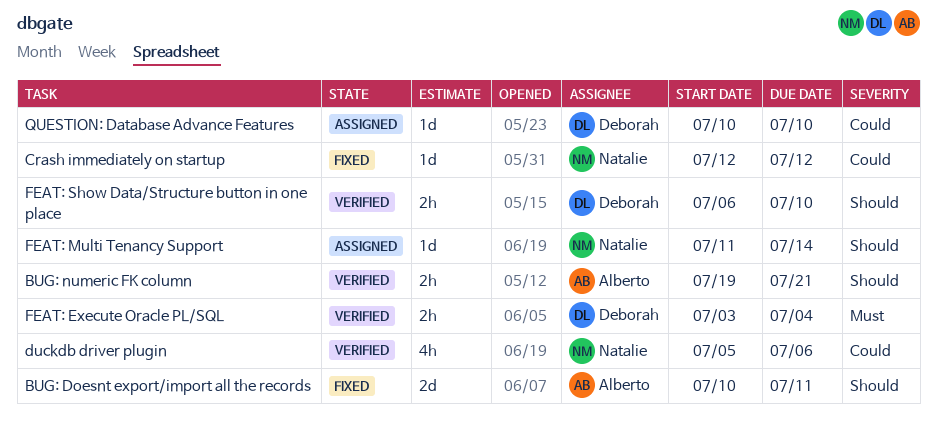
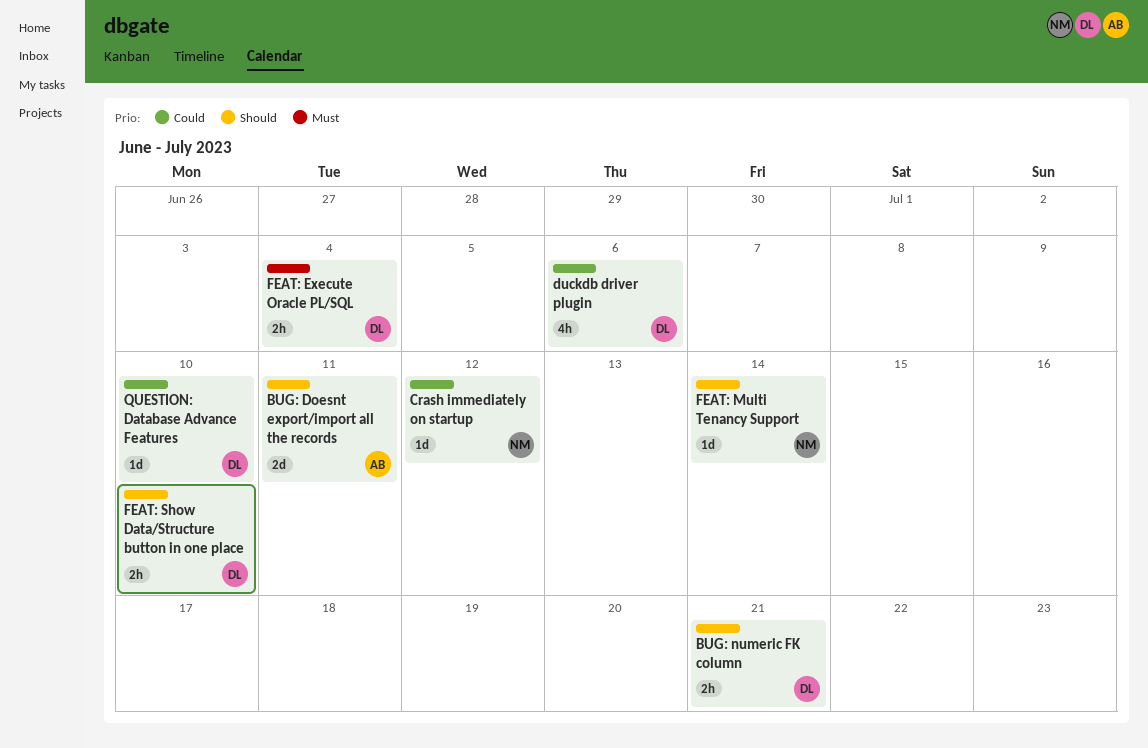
BUG: numeric FK column, owner: Alberto -> Deborah
duckdb driver plugin, owner: Natalie -> Deborah

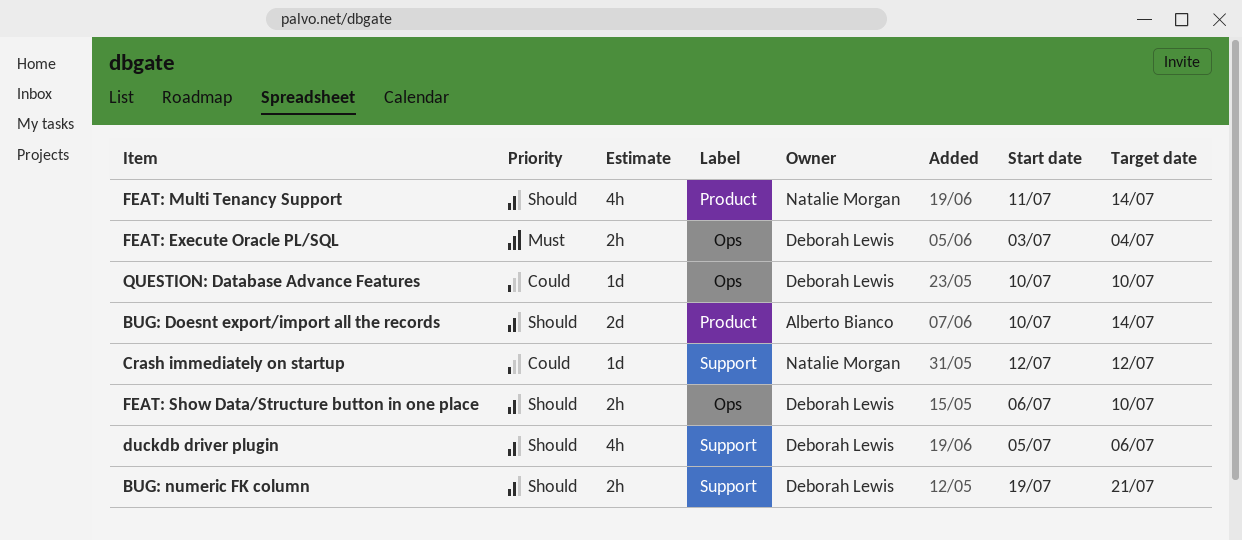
BUG: Doesnt export/import all the records, due: Jul 11 -> Jul 14
duckdb driver plugin, priority: Could -> Should
FEAT: Multi Tenancy Support, estimate: 1d -> 4h

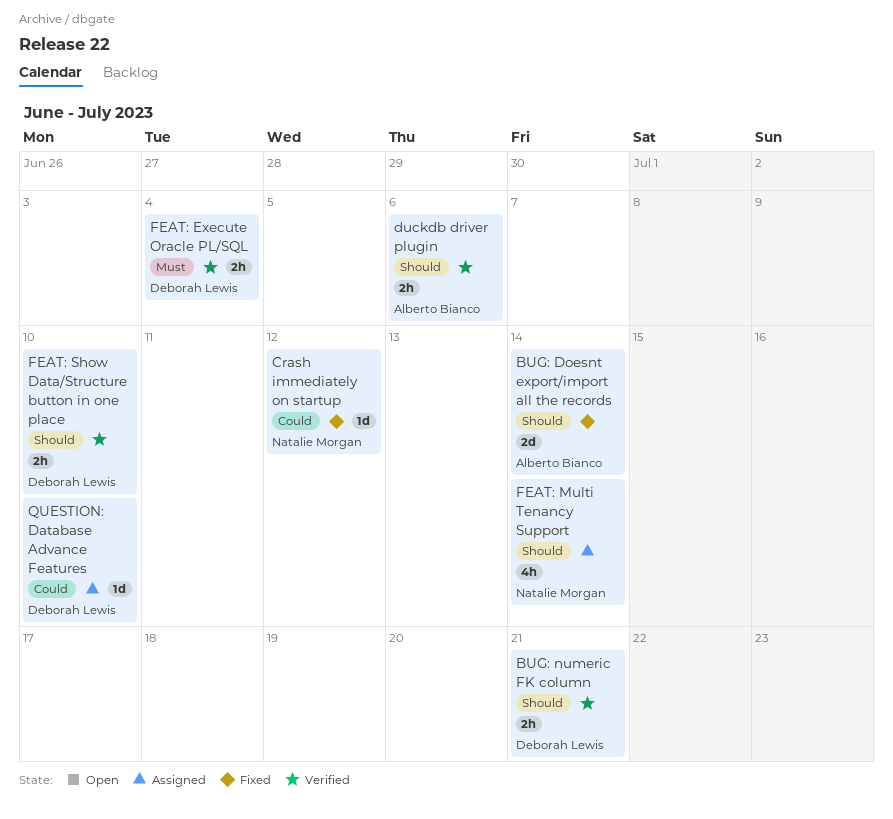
duckdb driver plugin, owner: Deborah Lewis -> Alberto Bianco
duckdb driver plugin, estimate: 4h -> 2h

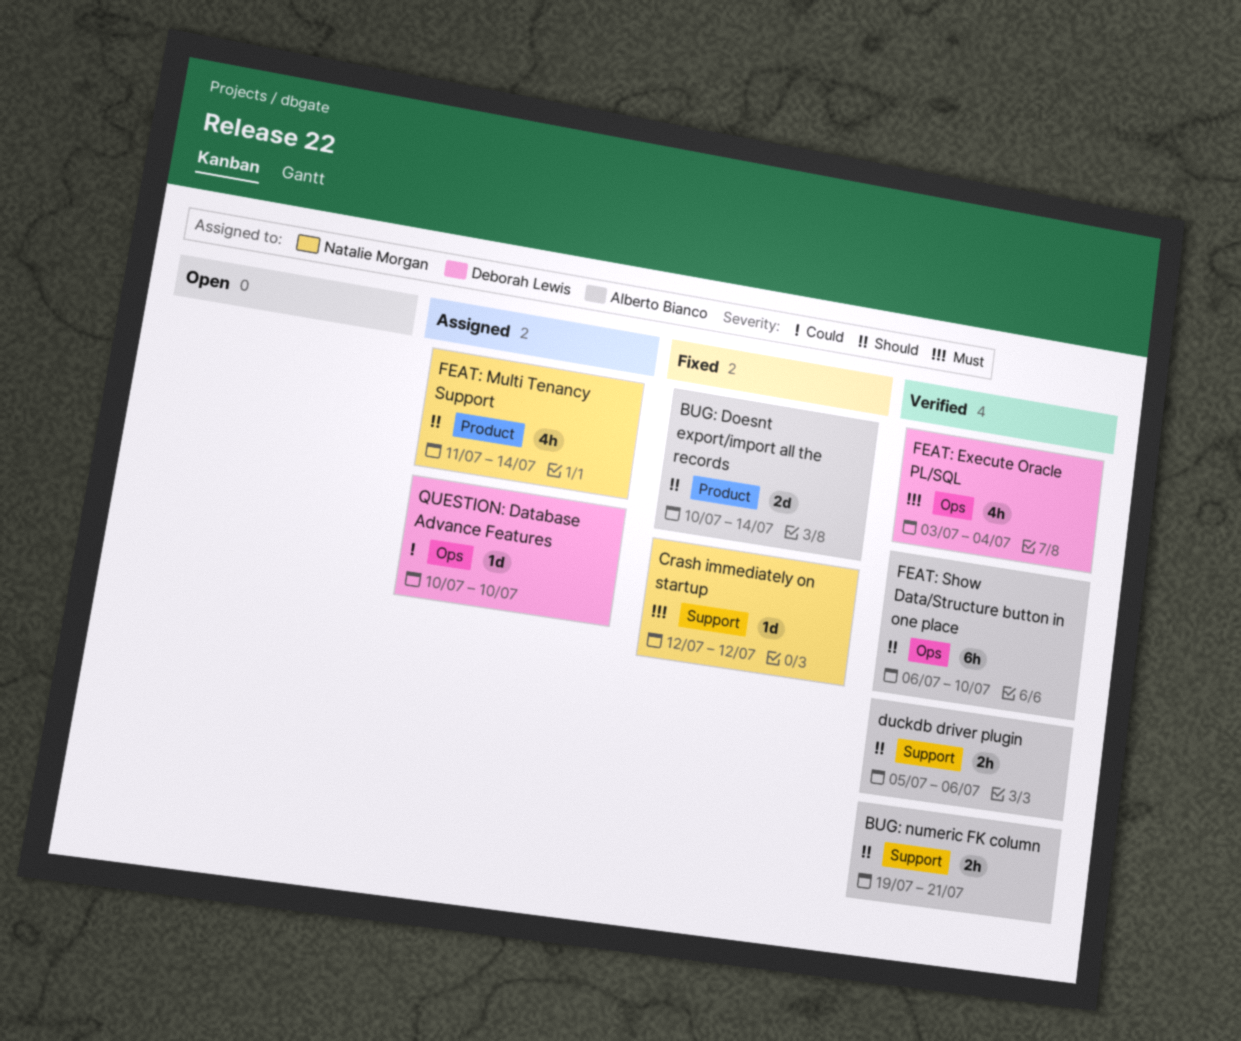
BUG: numeric FK column, owner: Deborah Lewis -> Alberto Bianco
Crash immediately on startup, priority: Could -> Must
FEAT: Execute Oracle PL/SQL, estimate: 2h -> 4h
FEAT: Show Data/Structure button in one place, owner: Deborah Lewis -> Alberto Bianco
FEAT: Show Data/Structure button in one place, estimate: 2h -> 6h

